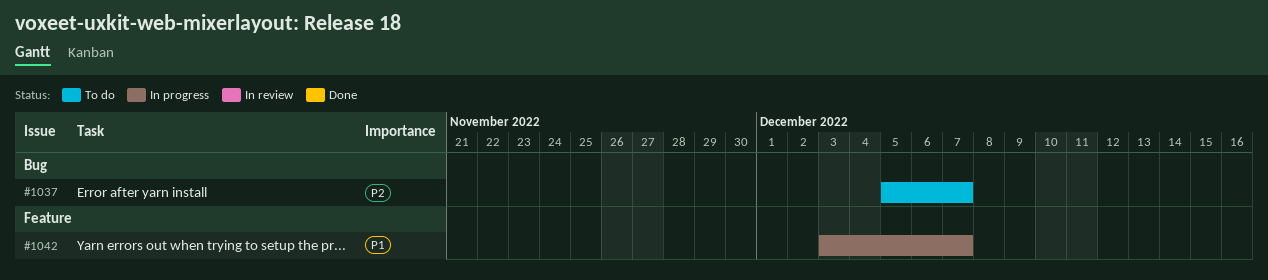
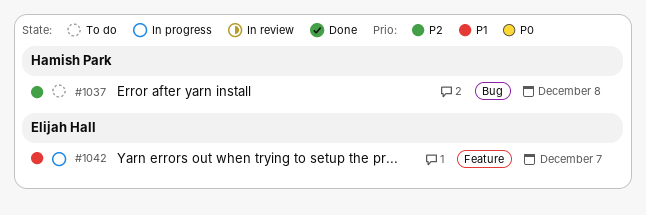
#1037, due: Dec 7 -> Dec 8

